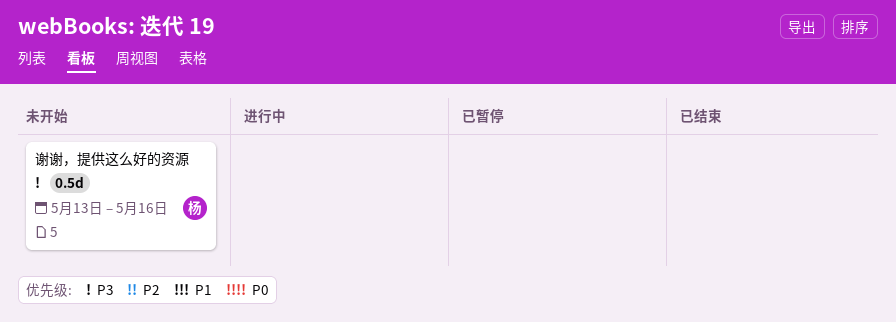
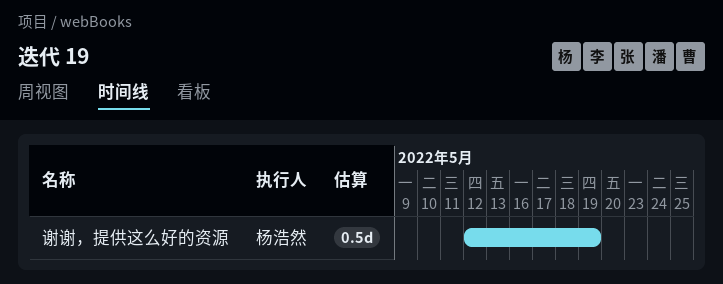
谢谢，提供这么好的资源, start: May 13 -> May 12
谢谢，提供这么好的资源, due: May 16 -> May 19

